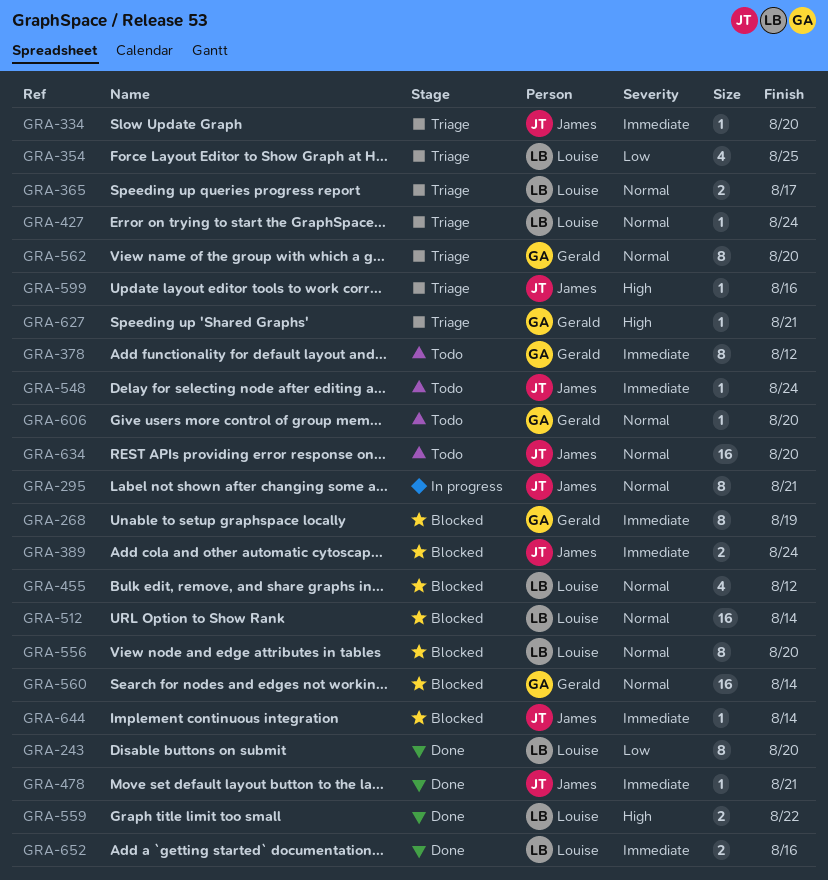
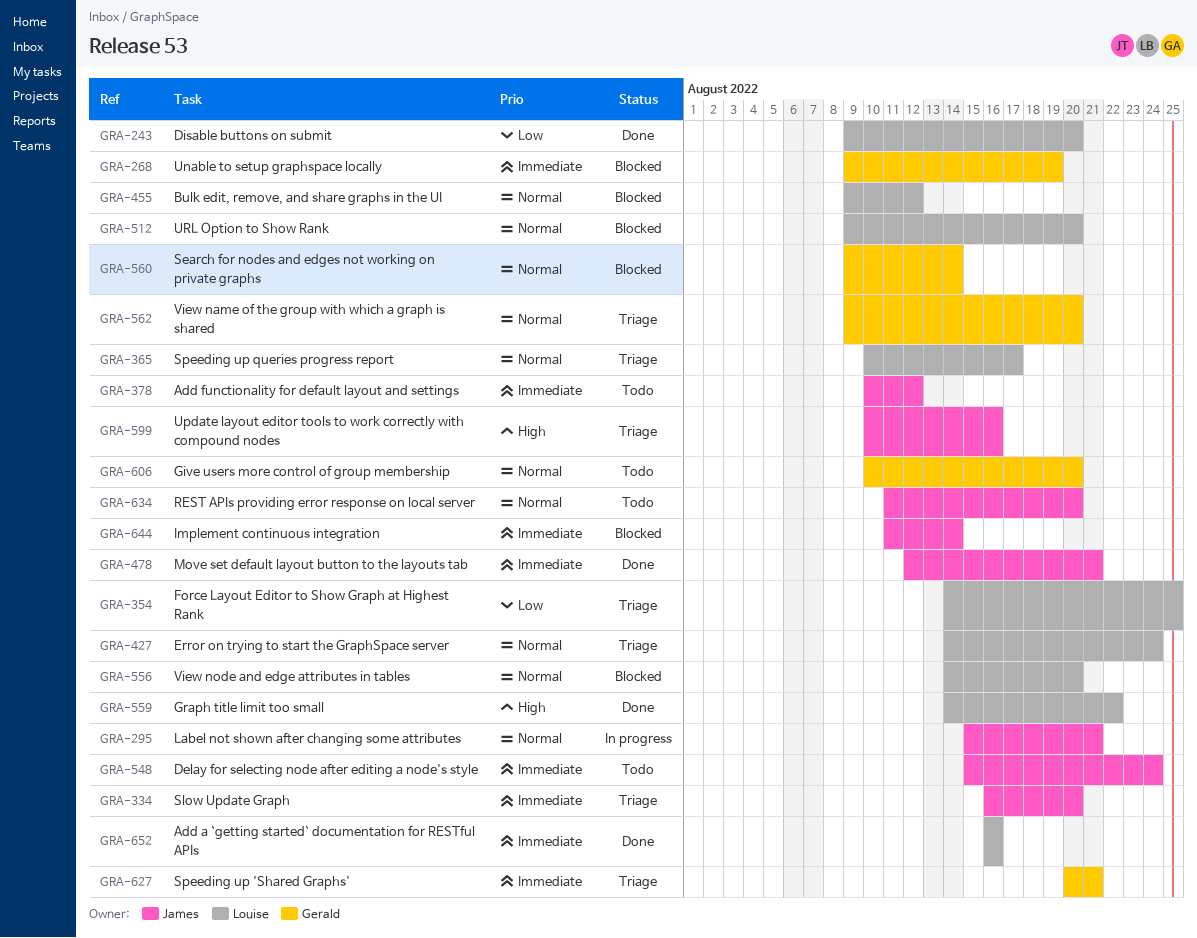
GRA-378, owner: Gerald -> James
GRA-389: present -> none
GRA-512, due: Aug 14 -> Aug 20
GRA-627, priority: High -> Immediate

